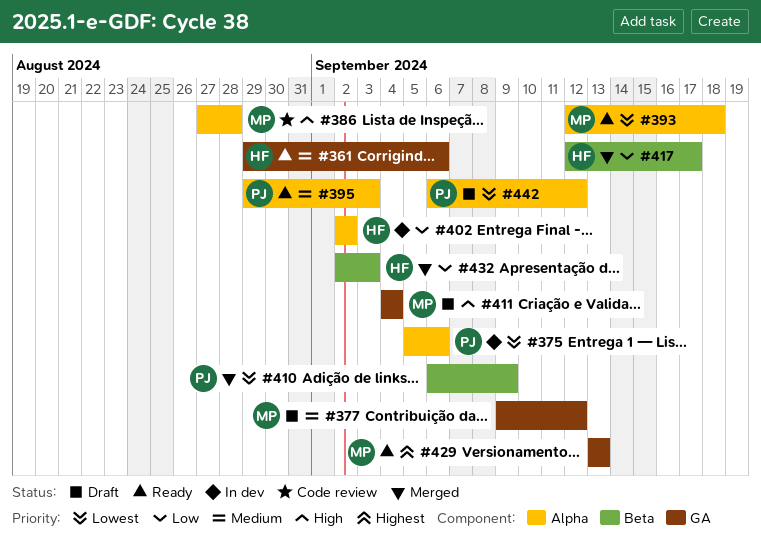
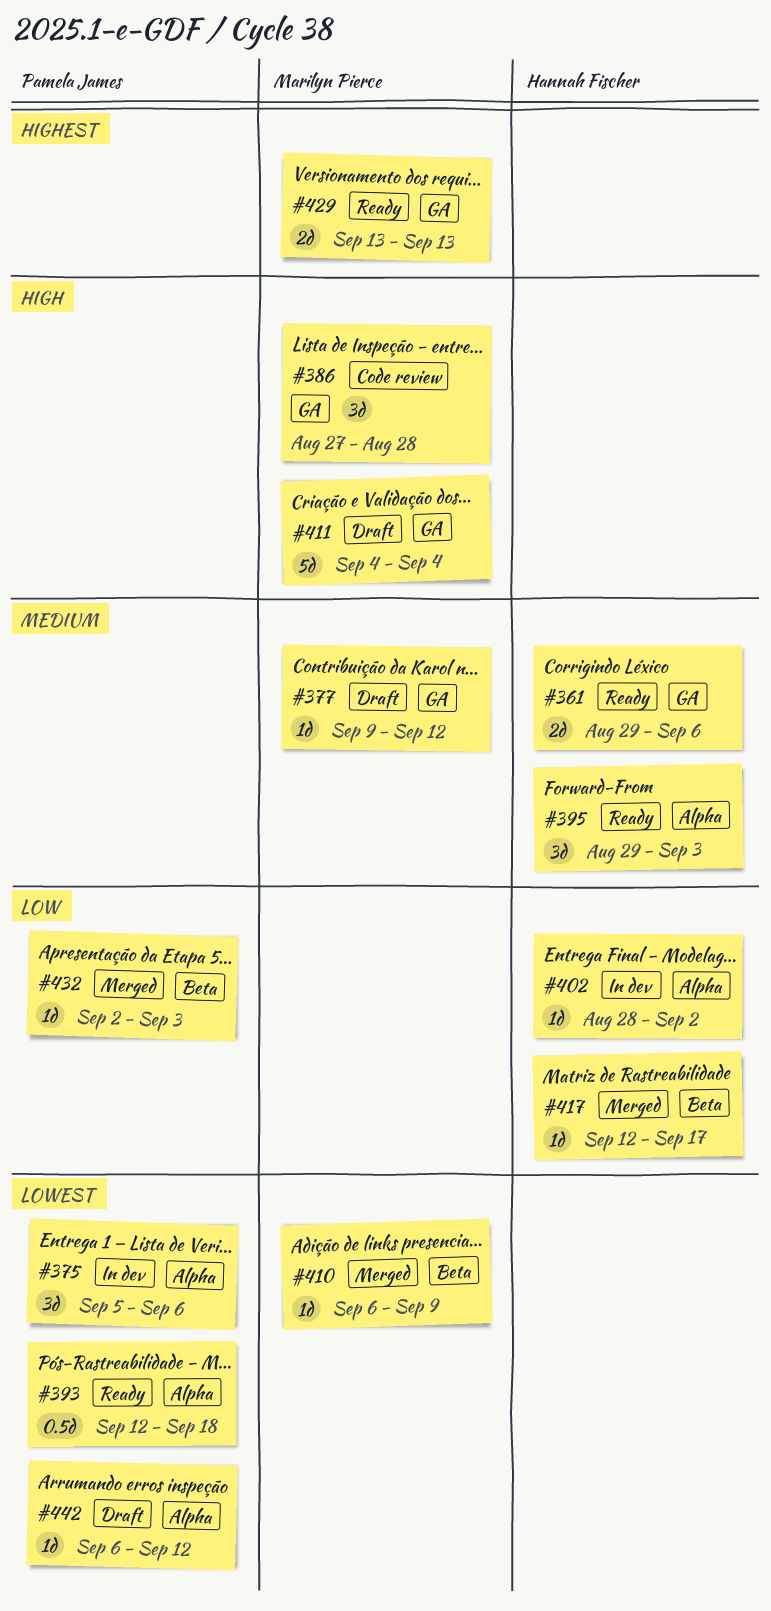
#386, label: Alpha -> GA
#393, owner: Marilyn Pierce -> Pamela James
#395, owner: Pamela James -> Hannah Fischer
#402, start: Sep 2 -> Aug 28
#410, owner: Pamela James -> Marilyn Pierce
#432, owner: Hannah Fischer -> Pamela James

